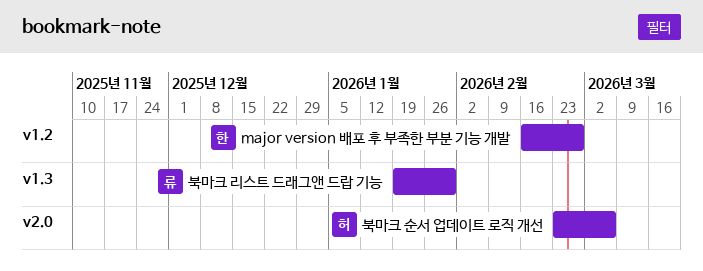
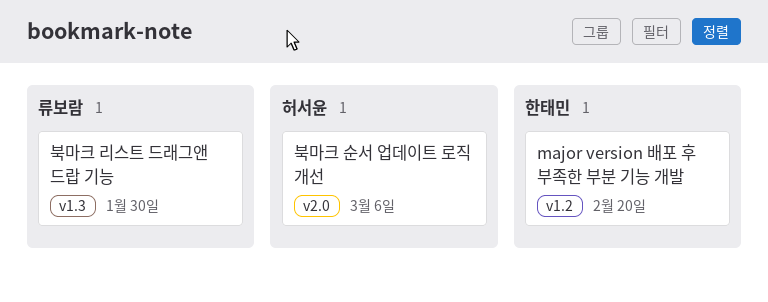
major version 배포 후 부족한 부분 기능 개발, due: Feb 27 -> Feb 20

